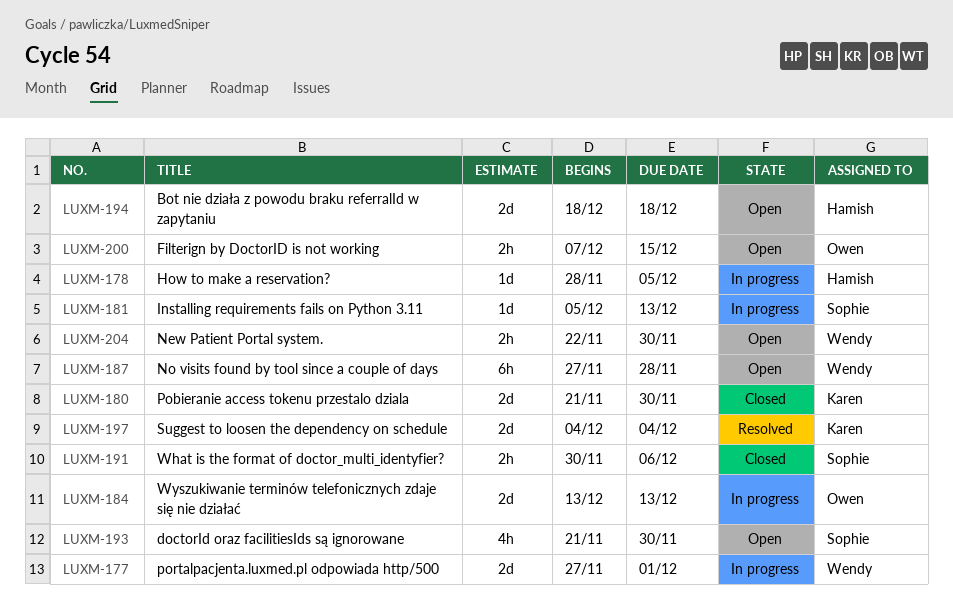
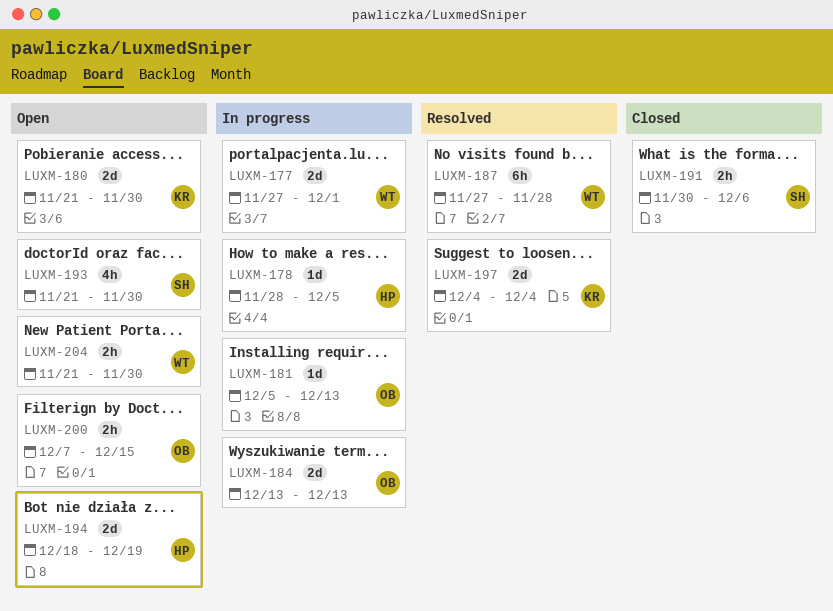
LUXM-180, status: Closed -> Open
LUXM-181, owner: Sophie -> Owen
LUXM-187, status: Open -> Resolved
LUXM-194, due: Dec 18 -> Dec 19
LUXM-204, start: Nov 22 -> Nov 21

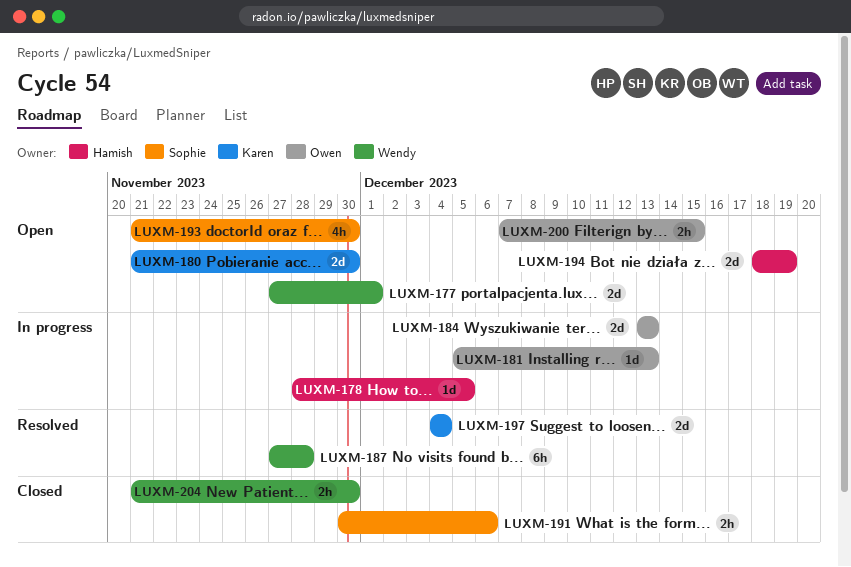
LUXM-177, status: In progress -> Open
LUXM-204, status: Open -> Closed

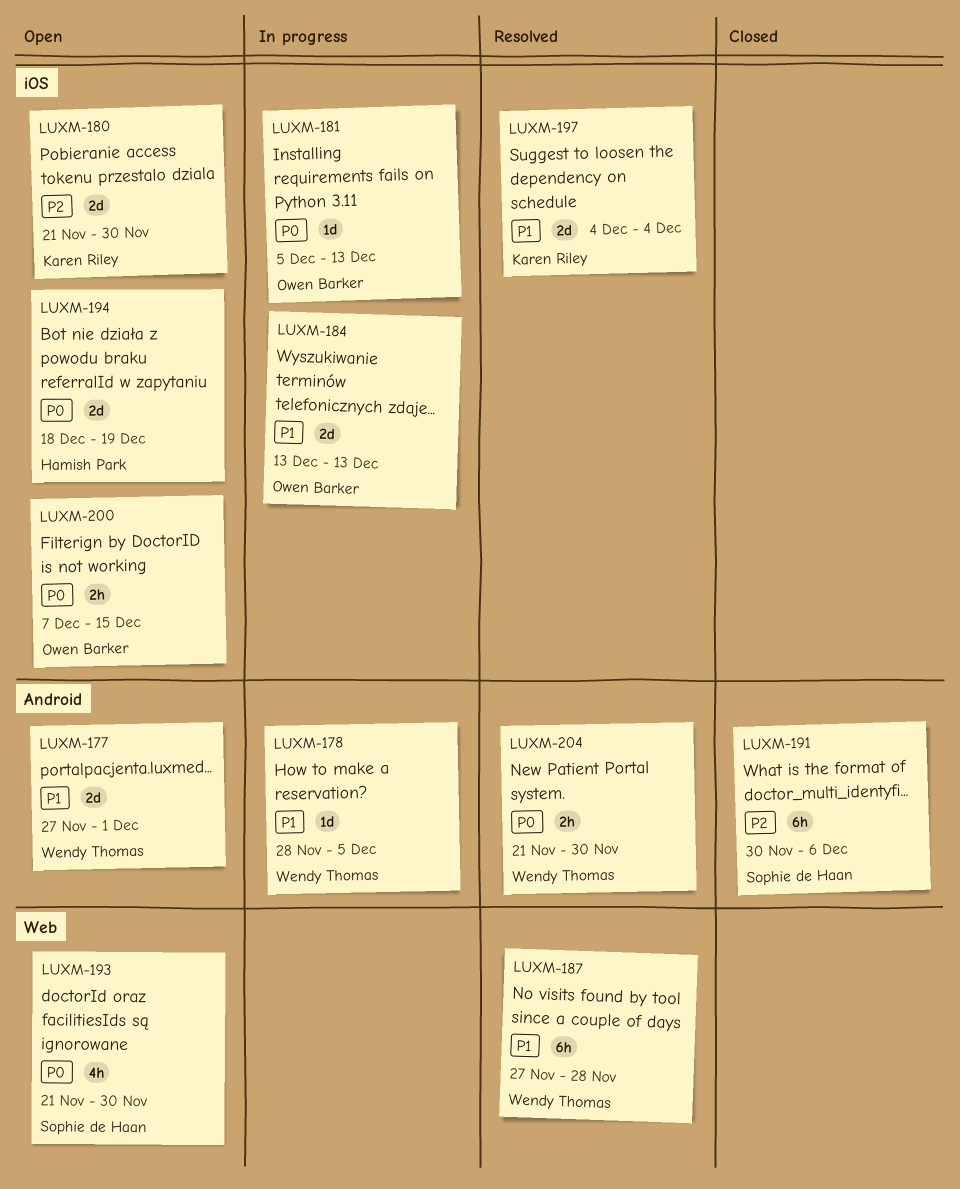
LUXM-178, owner: Hamish Park -> Wendy Thomas
LUXM-191, estimate: 2h -> 6h
LUXM-204, status: Closed -> Resolved

